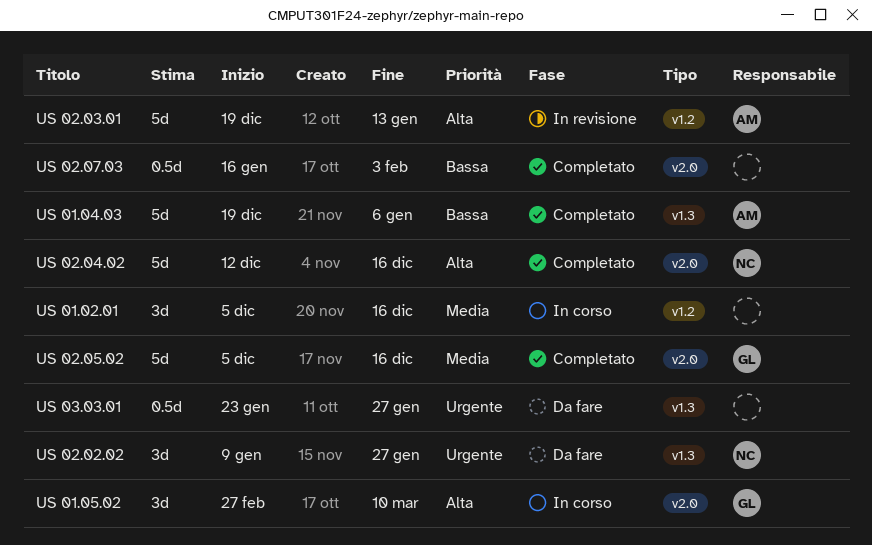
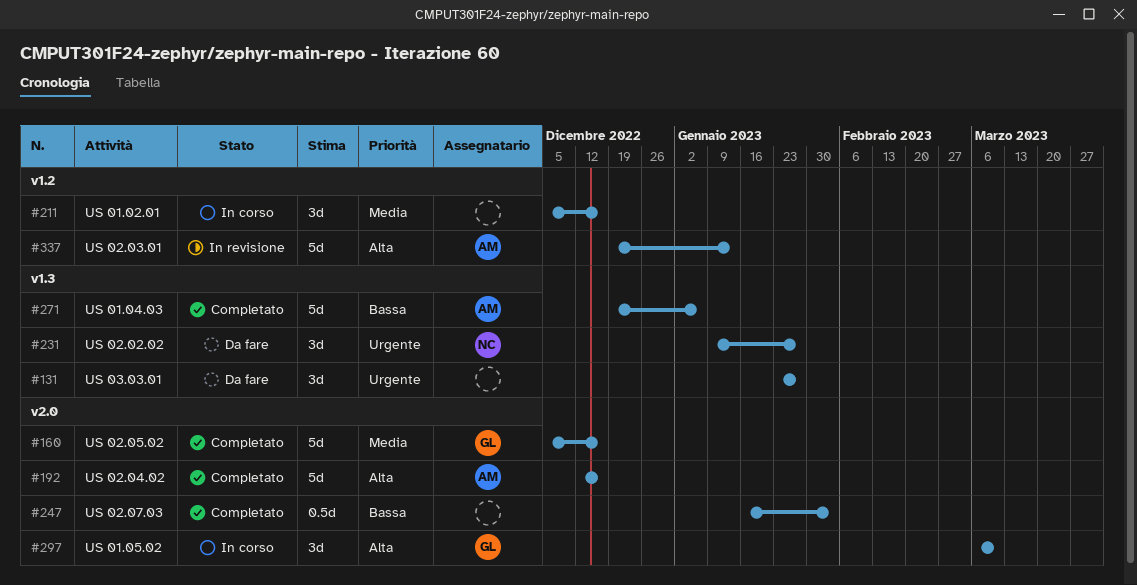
US 01.05.02, start: Feb 27 -> Mar 6
US 02.04.02, owner: NC -> AM
US 03.03.01, estimate: 0.5d -> 3d

